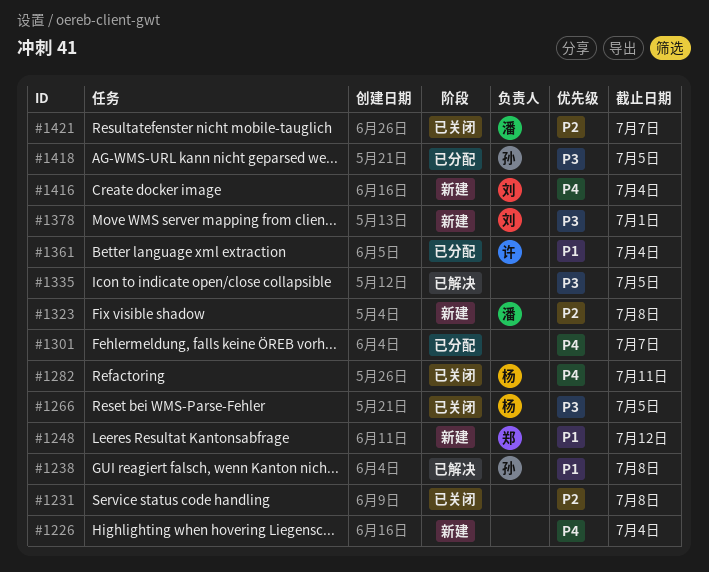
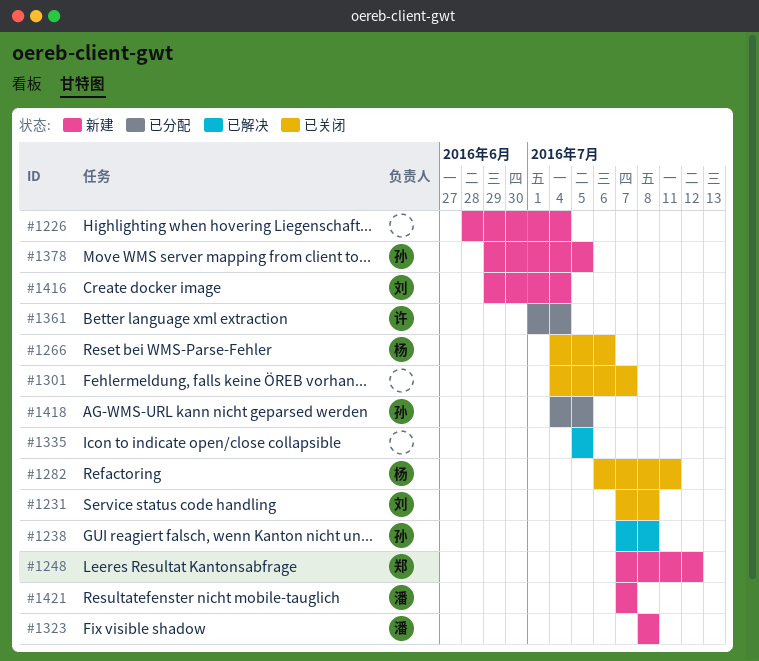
#1231, owner: none -> 刘
#1266, due: Jul 5 -> Jul 6
#1301, status: 已分配 -> 已关闭
#1378, owner: 刘 -> 孙
#1378, due: Jul 1 -> Jul 5
#1421, status: 已关闭 -> 新建

